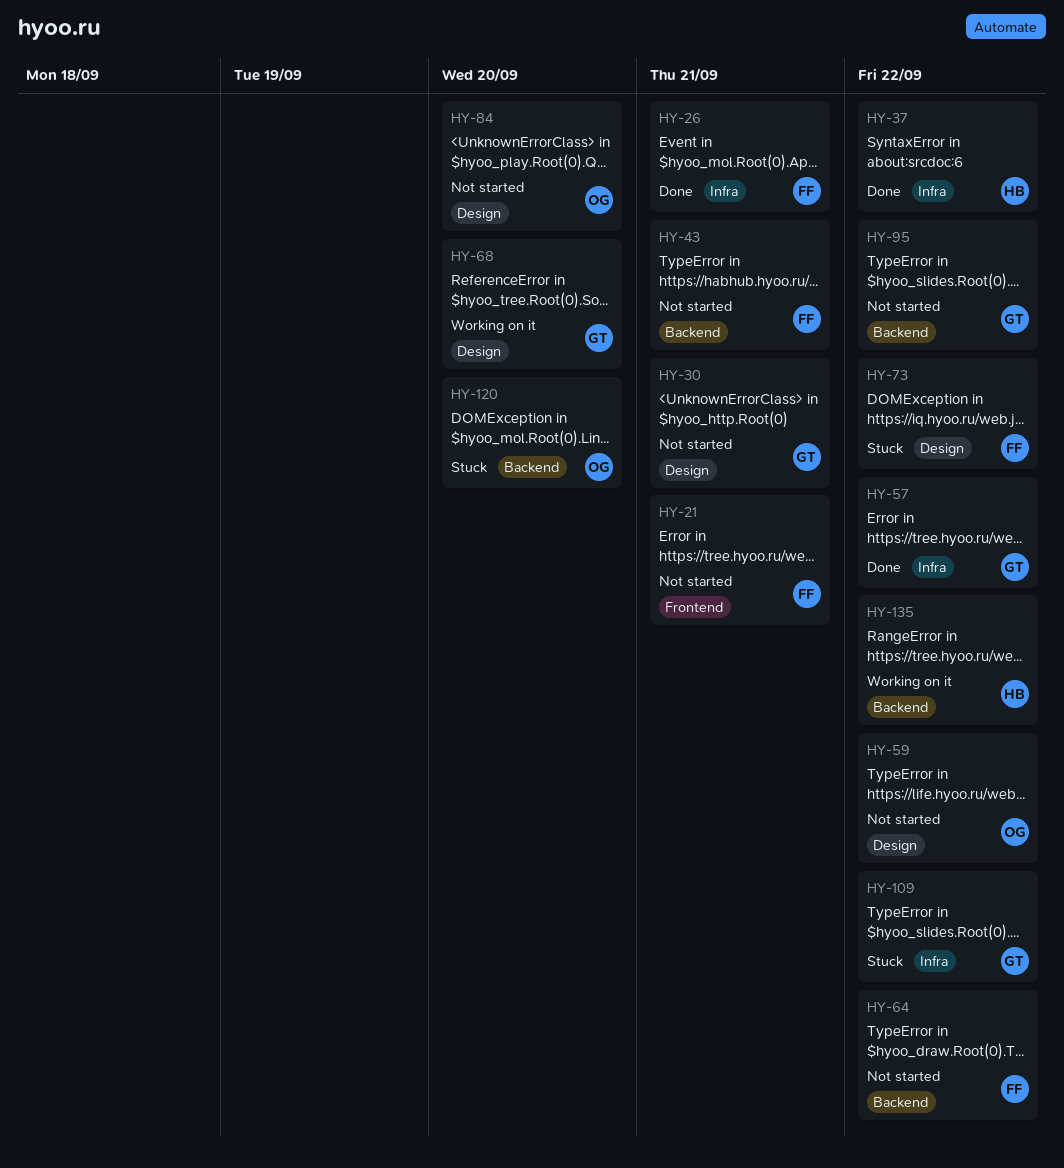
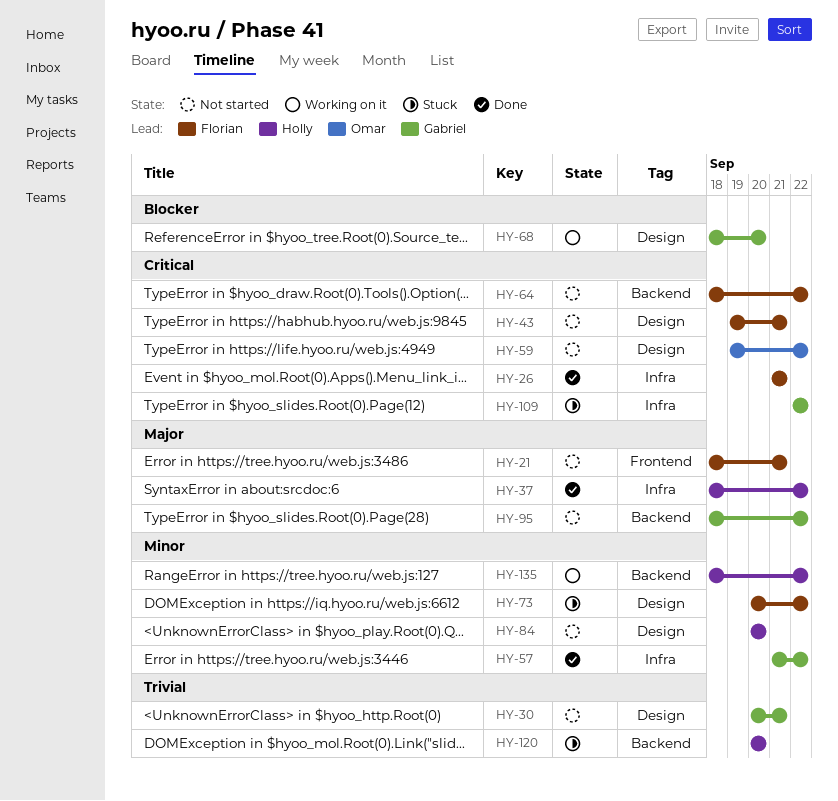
HY-43, label: Backend -> Design
HY-84, owner: Omar -> Holly
HY-120, owner: Omar -> Holly

